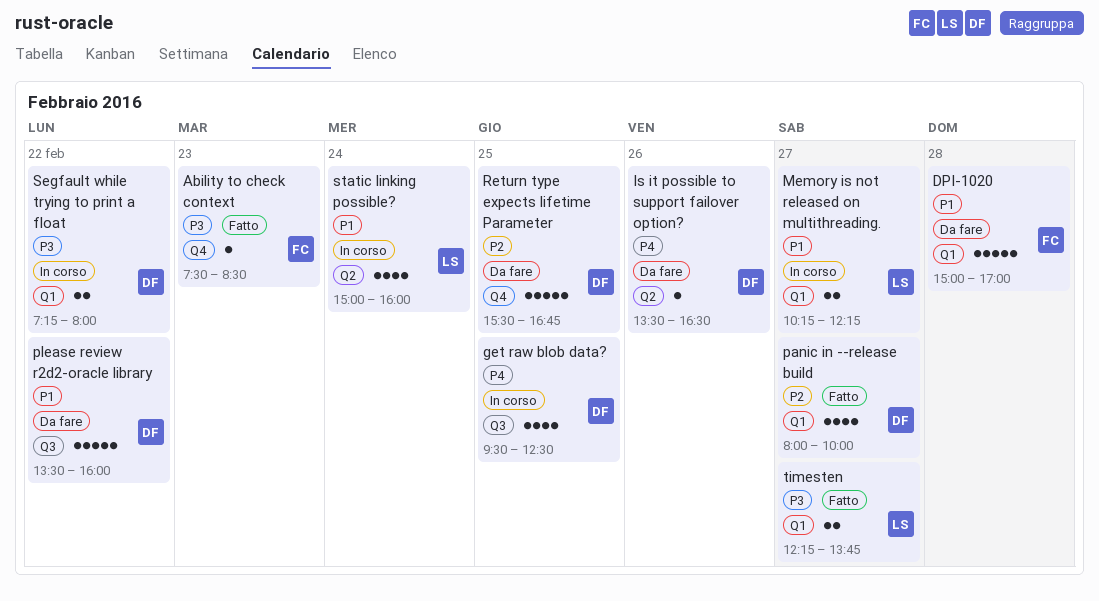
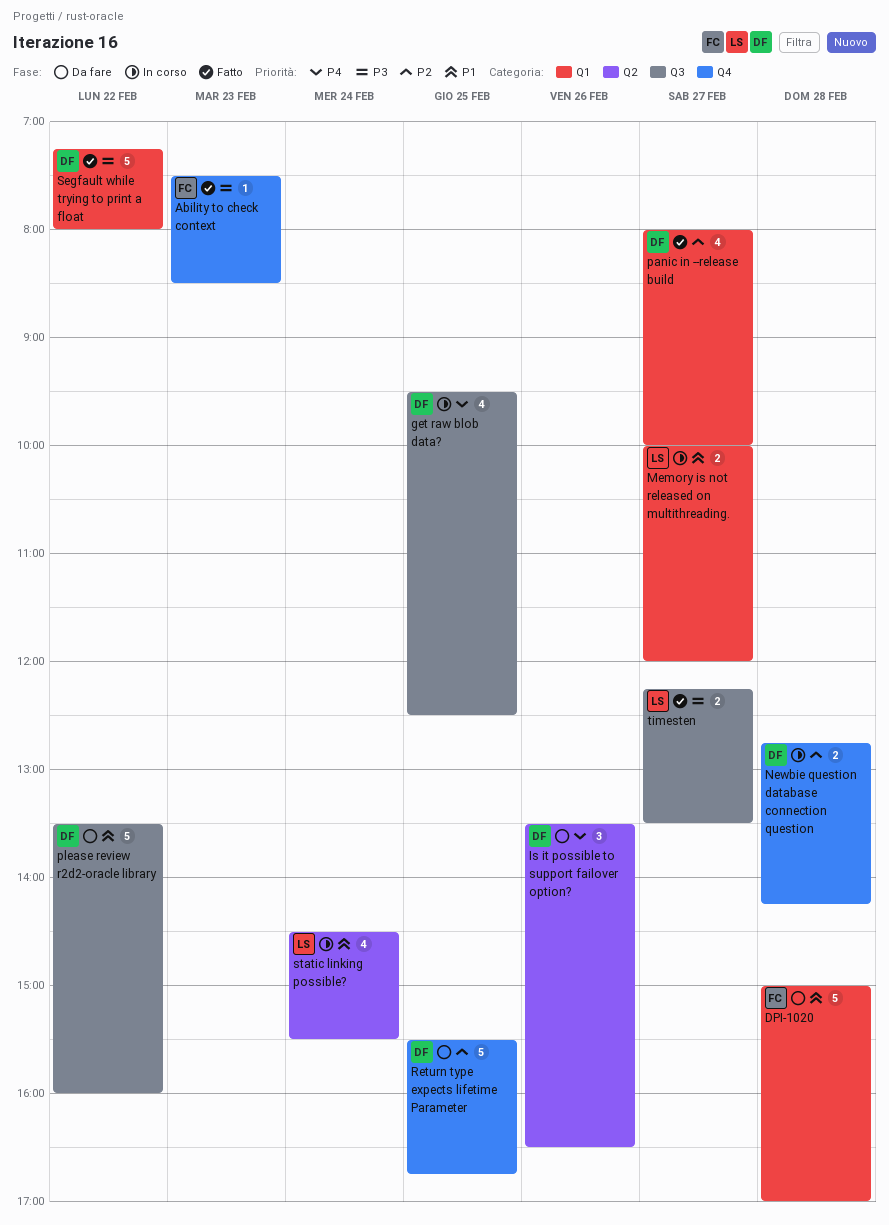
Is it possible to support failover option?, estimate: 1 -> 3
Memory is not released on multithreading., begins: 10:15 -> 10:00
Memory is not released on multithreading., ends: 12:15 -> 12:00
Newbie question database connection question: none -> present
Segfault while trying to print a float, status: In corso -> Fatto
Segfault while trying to print a float, estimate: 2 -> 5
static linking possible?, begins: 15:00 -> 14:30
static linking possible?, ends: 16:00 -> 15:30
timesten, label: Q1 -> Q3
timesten, ends: 13:45 -> 13:30

